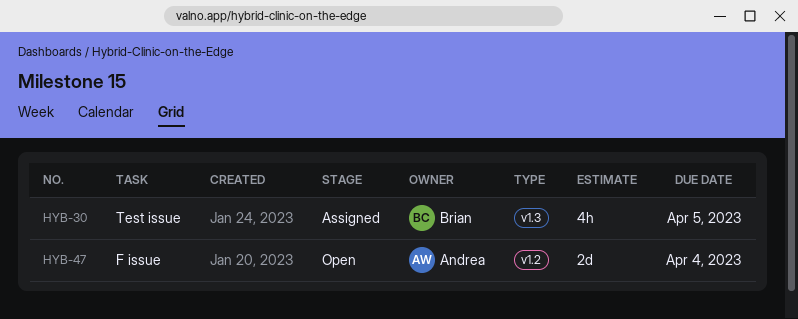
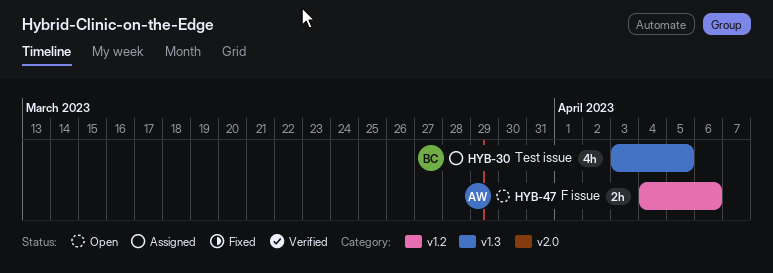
HYB-47, estimate: 2d -> 2h
HYB-47, due: Apr 4 -> Apr 6

